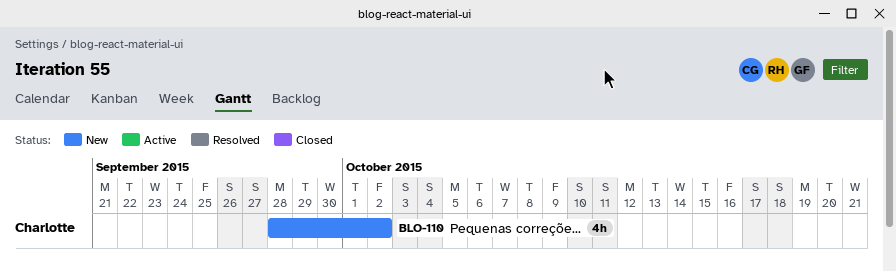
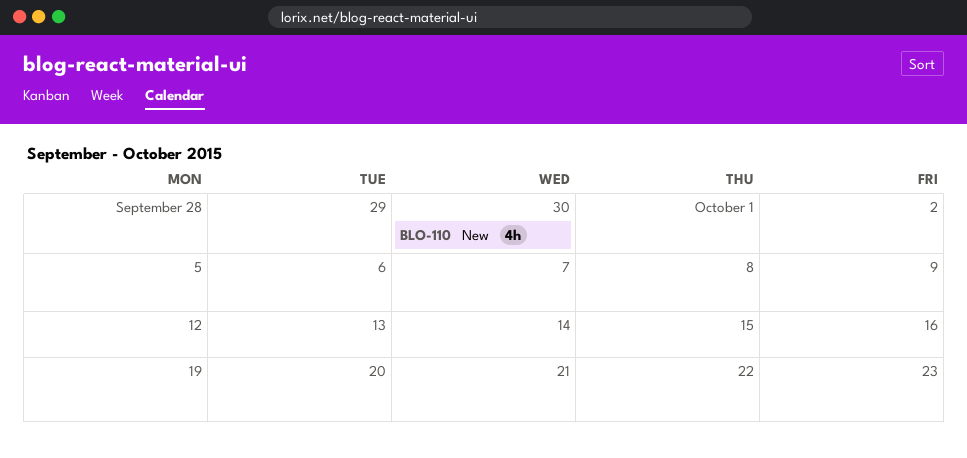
BLO-110, due: Oct 2 -> Sep 30

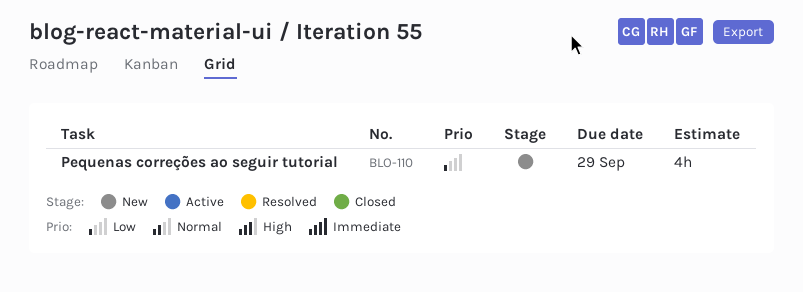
BLO-110, due: Sep 30 -> Sep 29

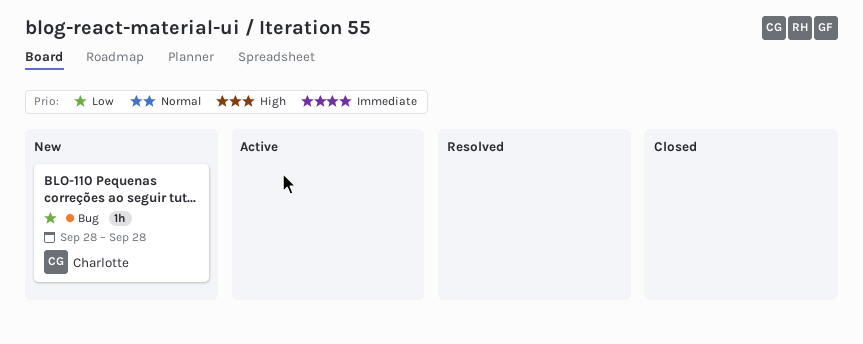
BLO-110, estimate: 4h -> 1h
BLO-110, due: Sep 29 -> Sep 28

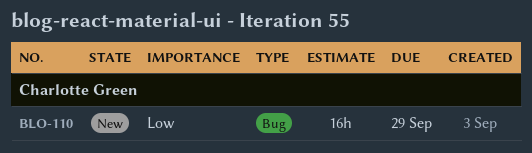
BLO-110, estimate: 1h -> 16h
BLO-110, due: Sep 28 -> Sep 29

